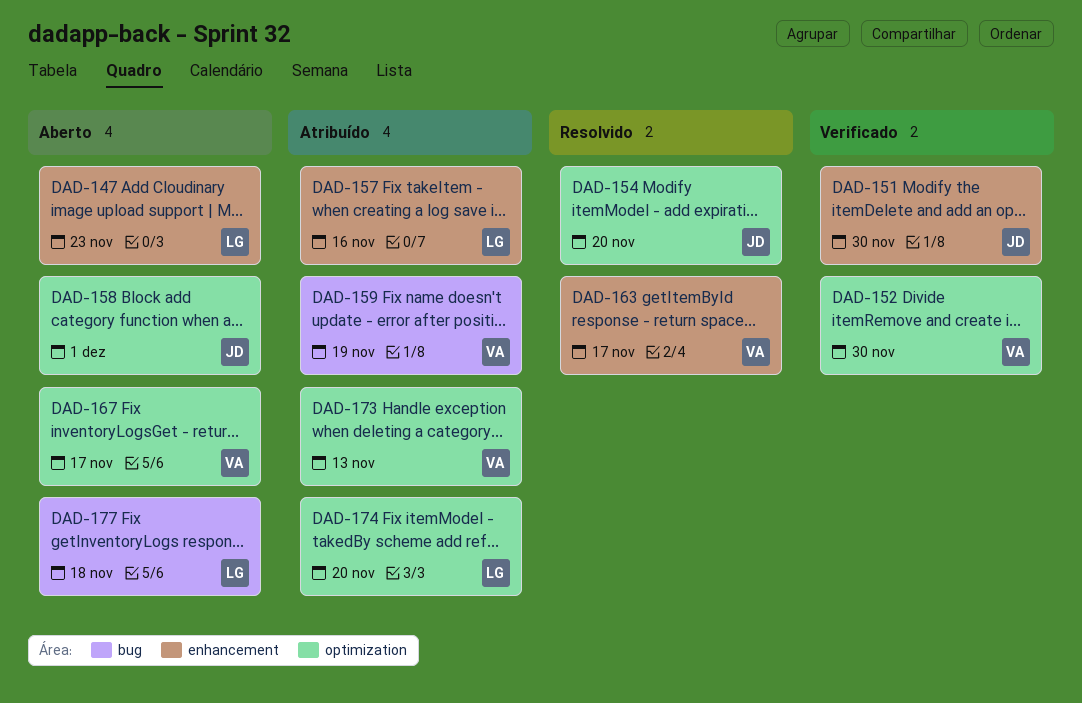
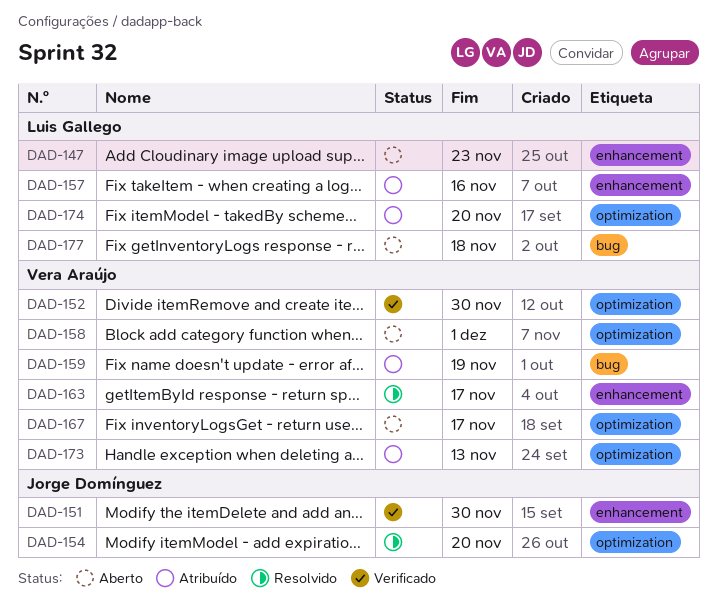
DAD-158, owner: Jorge Domínguez -> Vera Araújo

